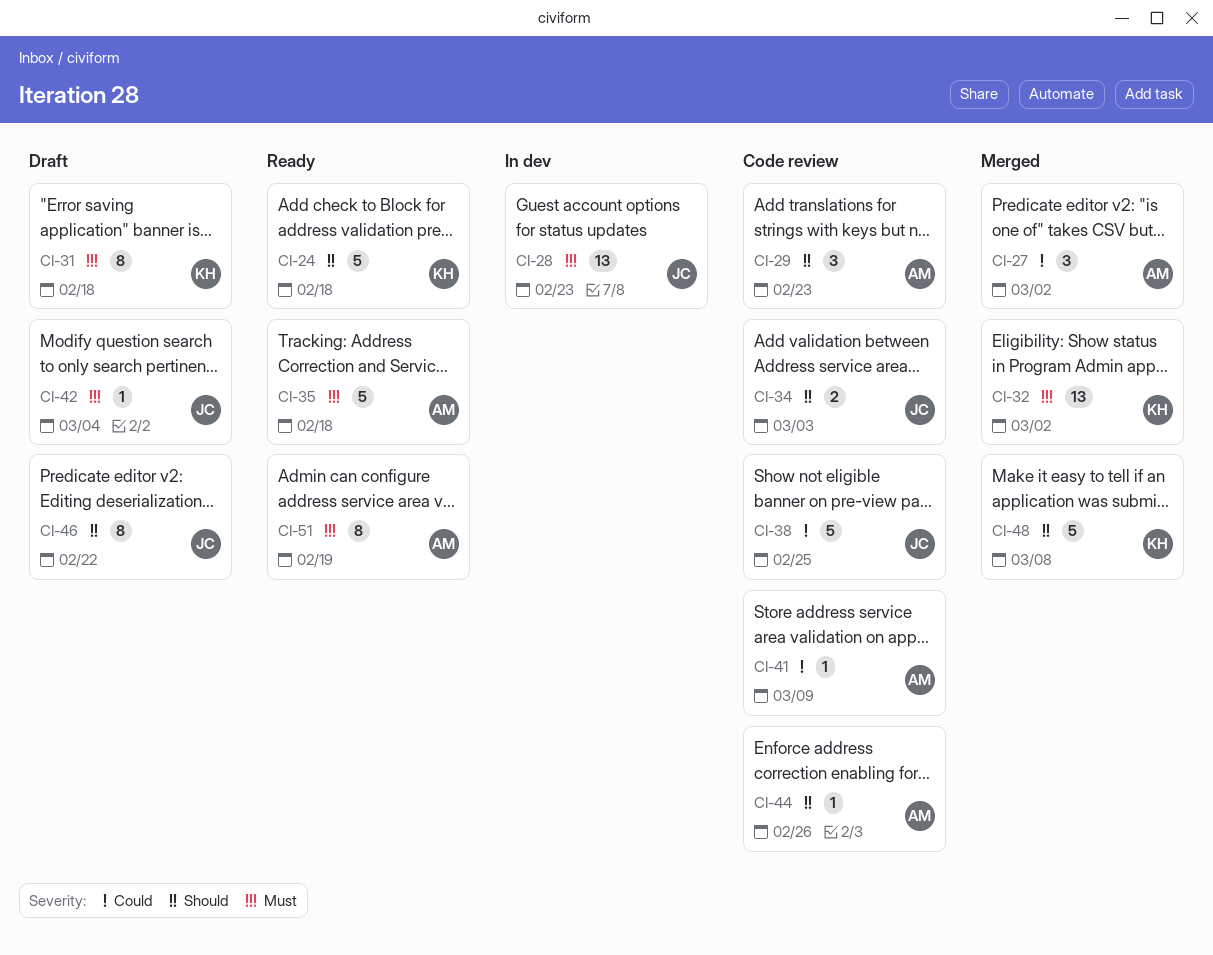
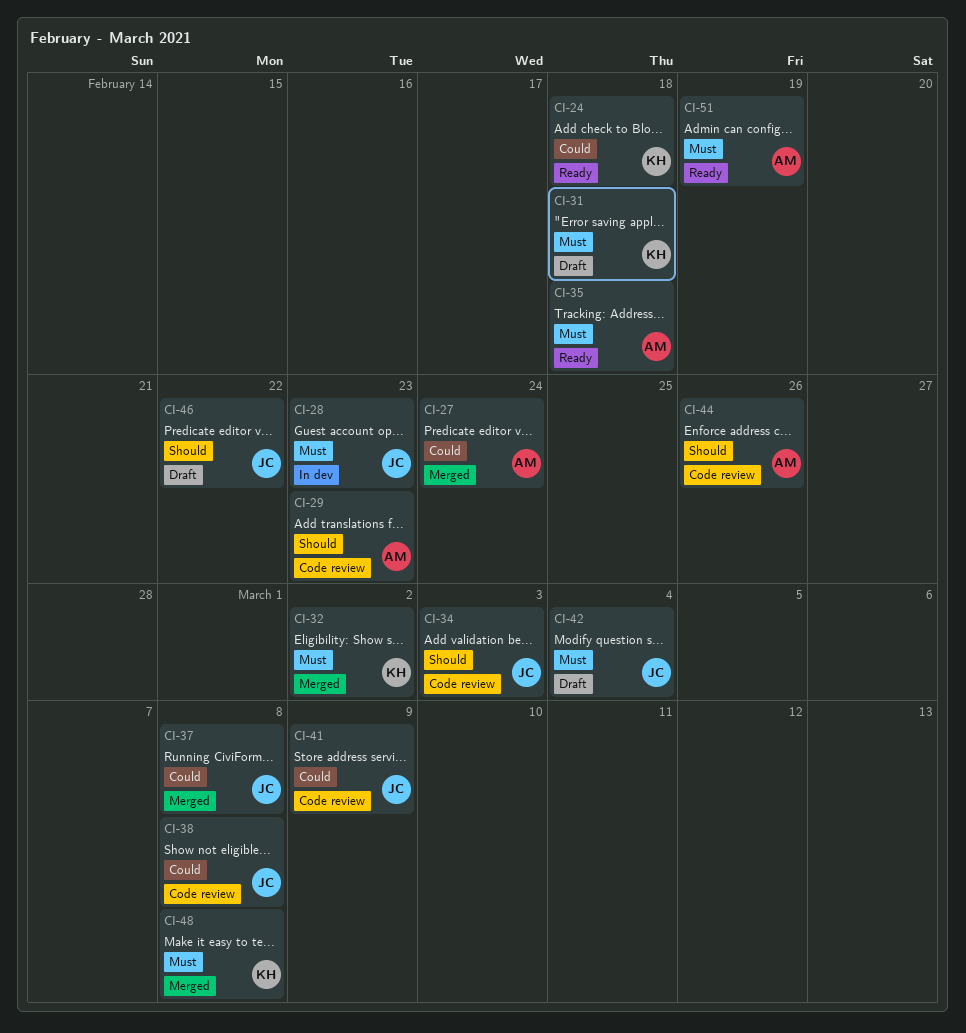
CI-24, priority: Should -> Could
CI-27, due: Mar 2 -> Feb 24
CI-37: none -> present
CI-38, due: Feb 25 -> Mar 8
CI-41, owner: AM -> JC
CI-48, priority: Should -> Must

